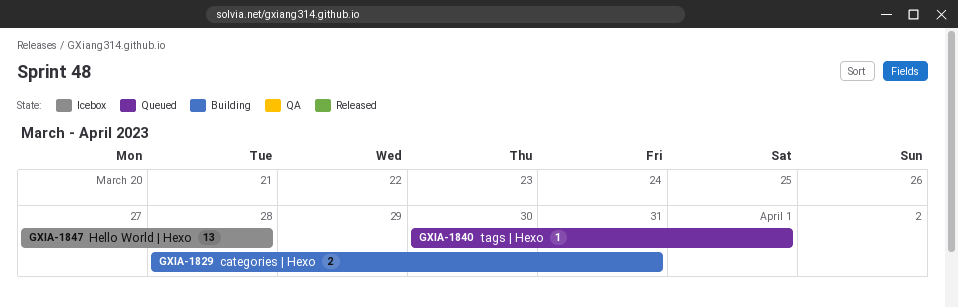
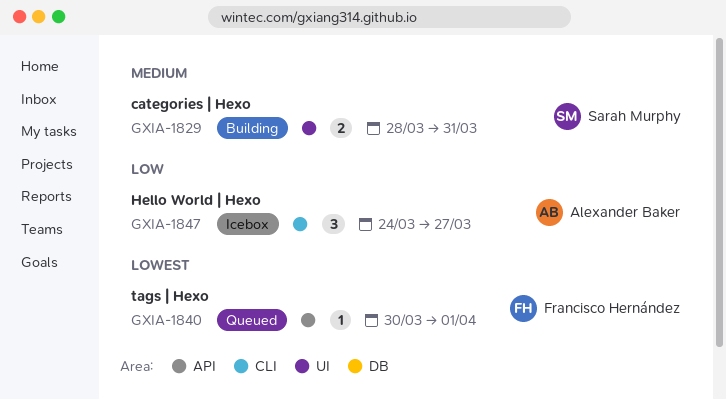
GXIA-1847, estimate: 13 -> 3
GXIA-1847, start: Mar 27 -> Mar 24
GXIA-1847, due: Mar 28 -> Mar 27

